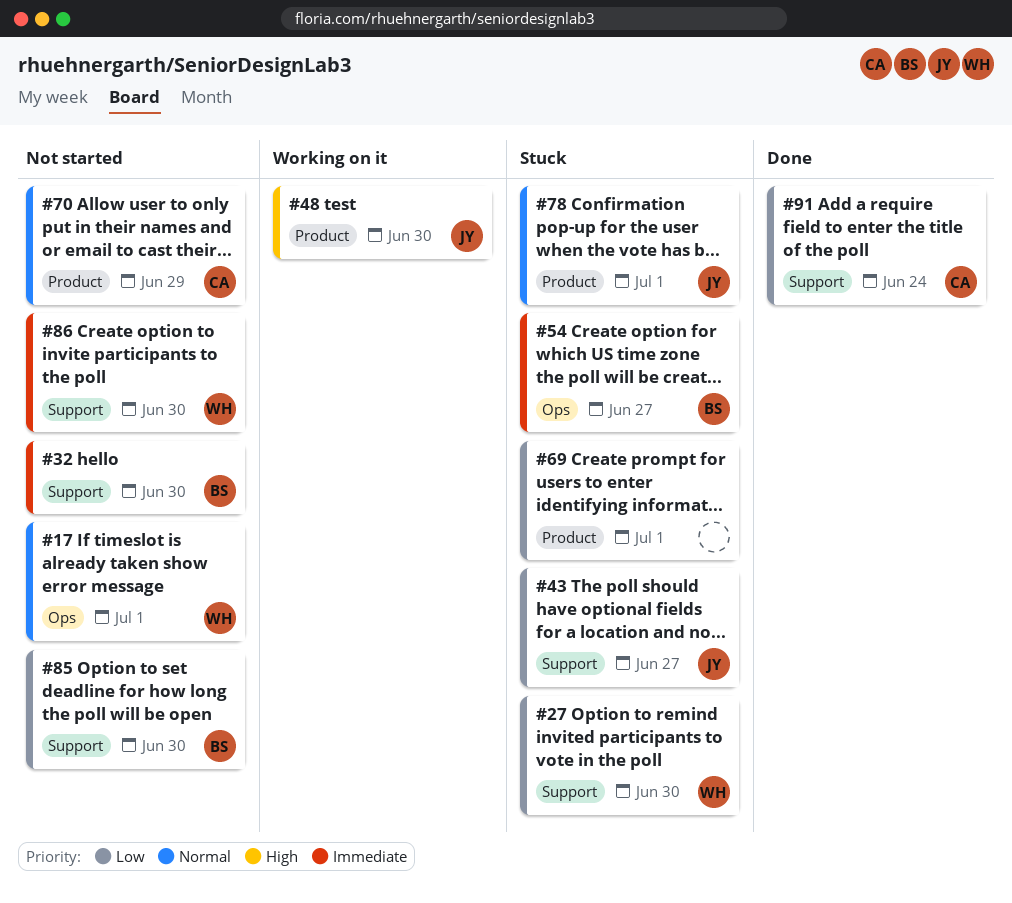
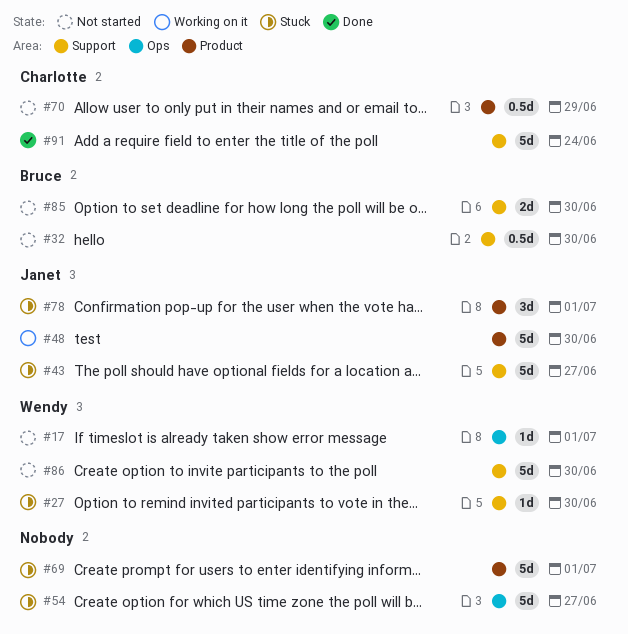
#54, owner: Bruce -> none

